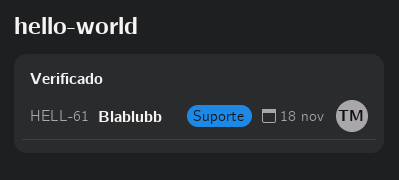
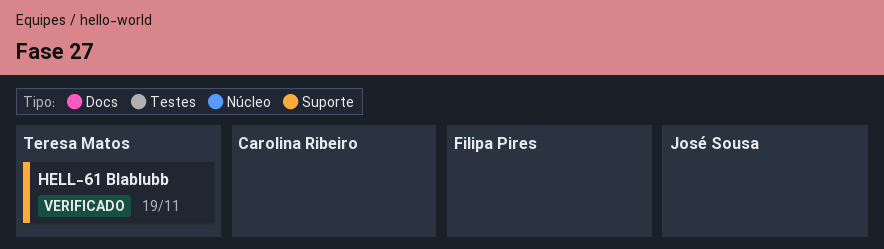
HELL-61, due: Nov 18 -> Nov 19

